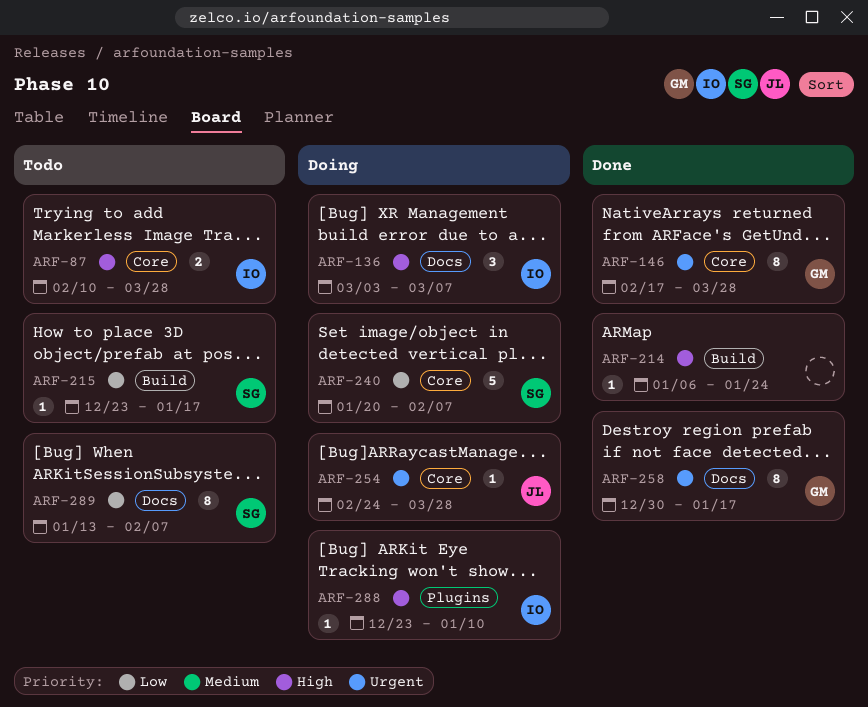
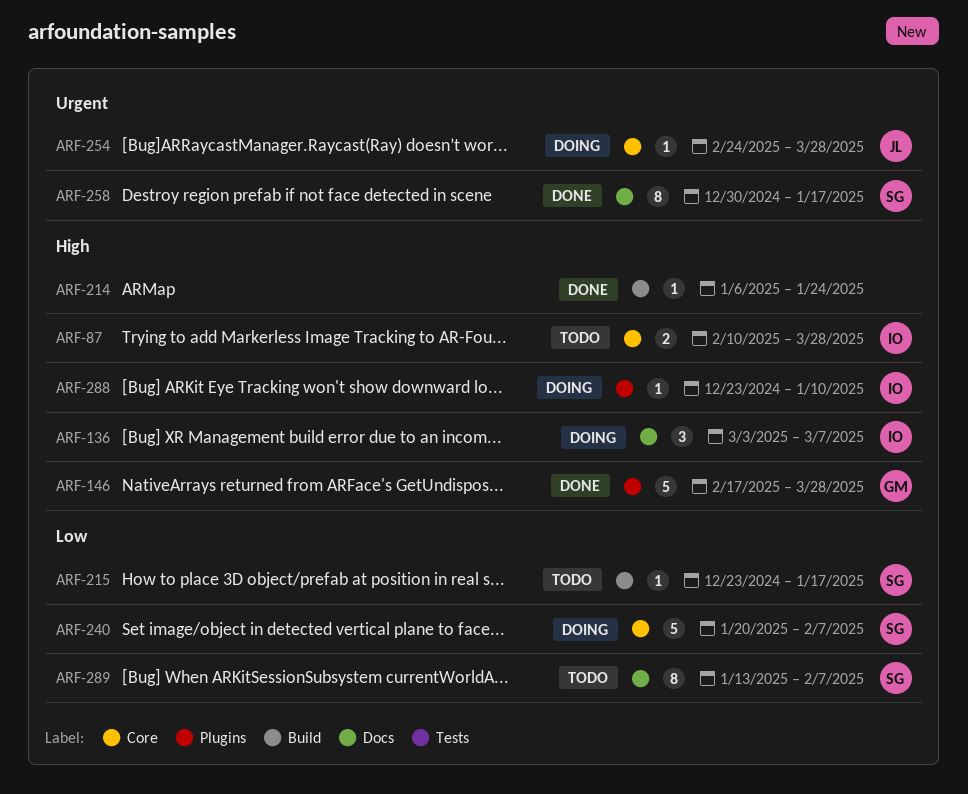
ARF-146, priority: Urgent -> High
ARF-146, label: Core -> Plugins
ARF-146, estimate: 8 -> 5
ARF-258, owner: GM -> SG

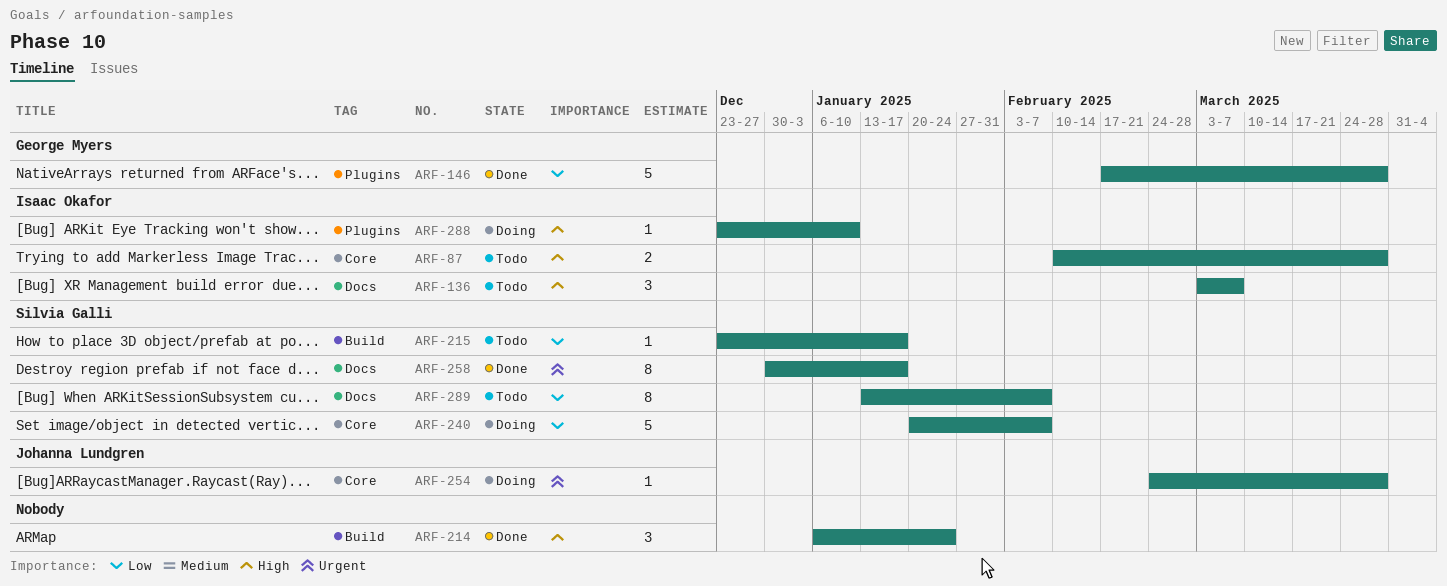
ARF-136, status: Doing -> Todo
ARF-146, priority: High -> Low
ARF-214, estimate: 1 -> 3

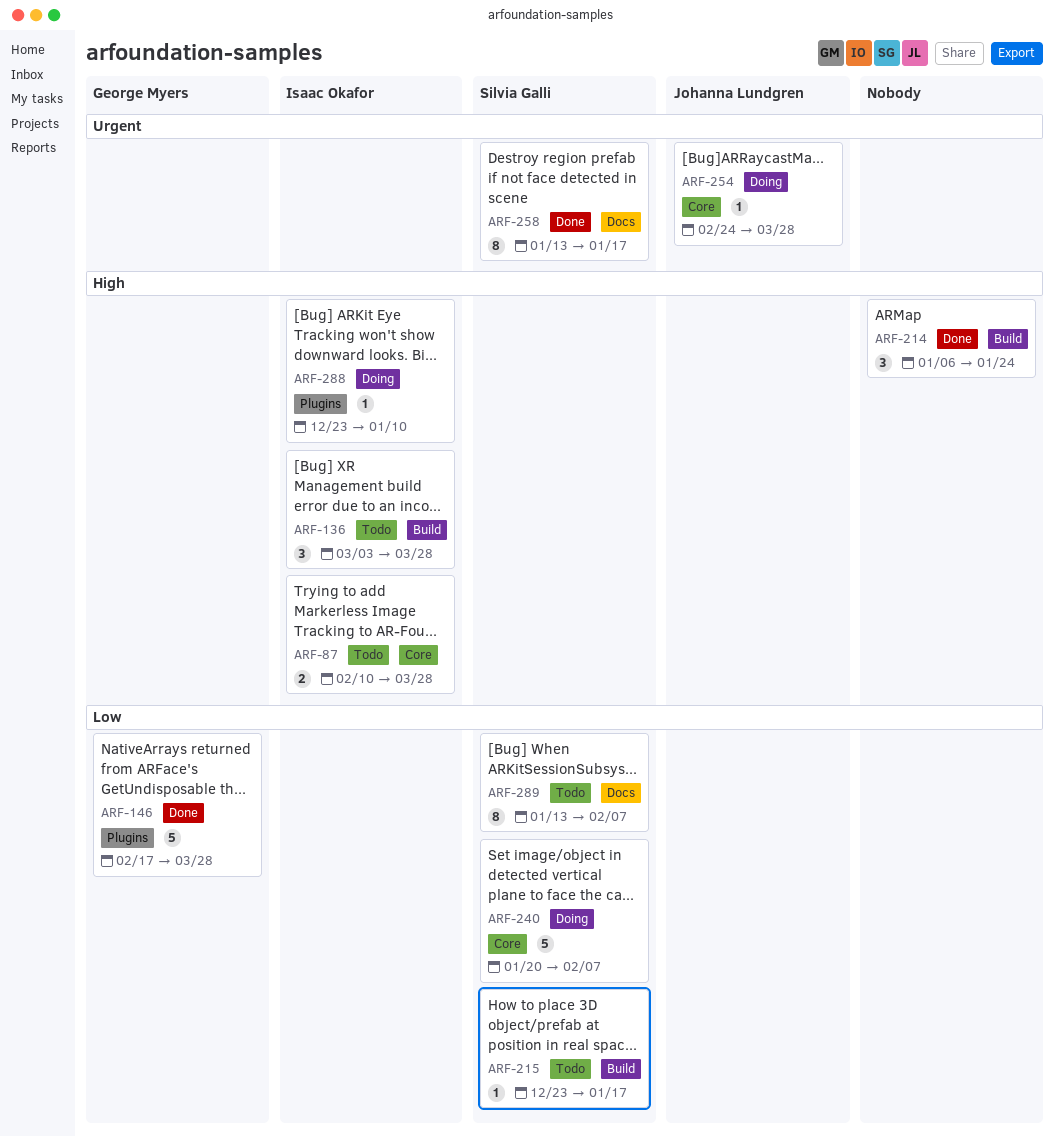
ARF-136, label: Docs -> Build
ARF-136, due: Mar 7 -> Mar 28
ARF-258, start: Dec 30 -> Jan 13

